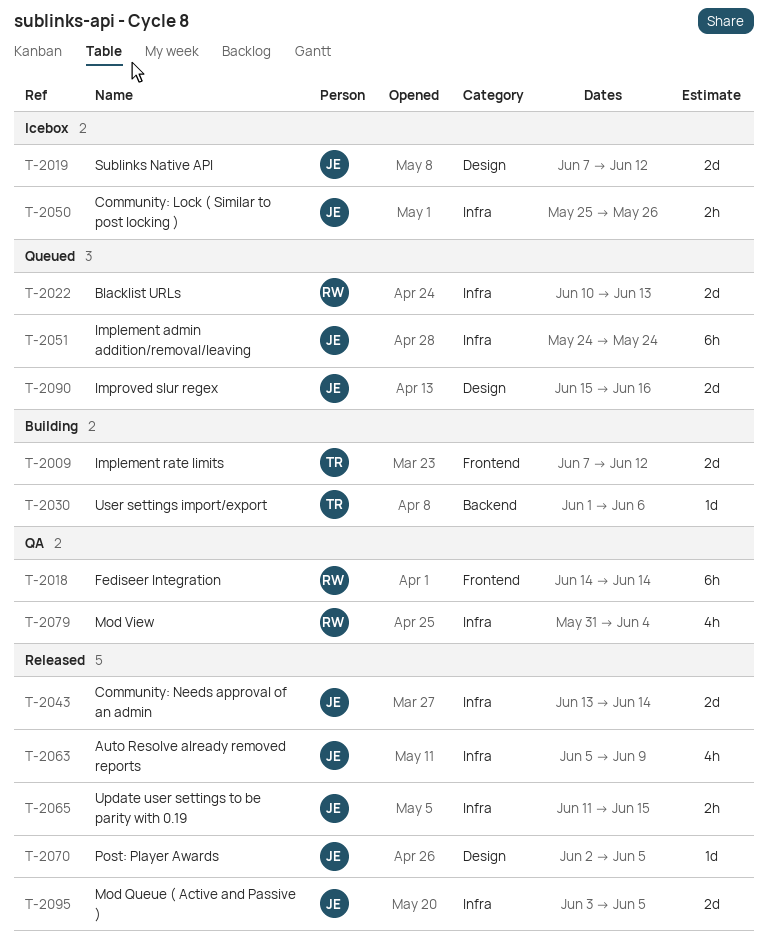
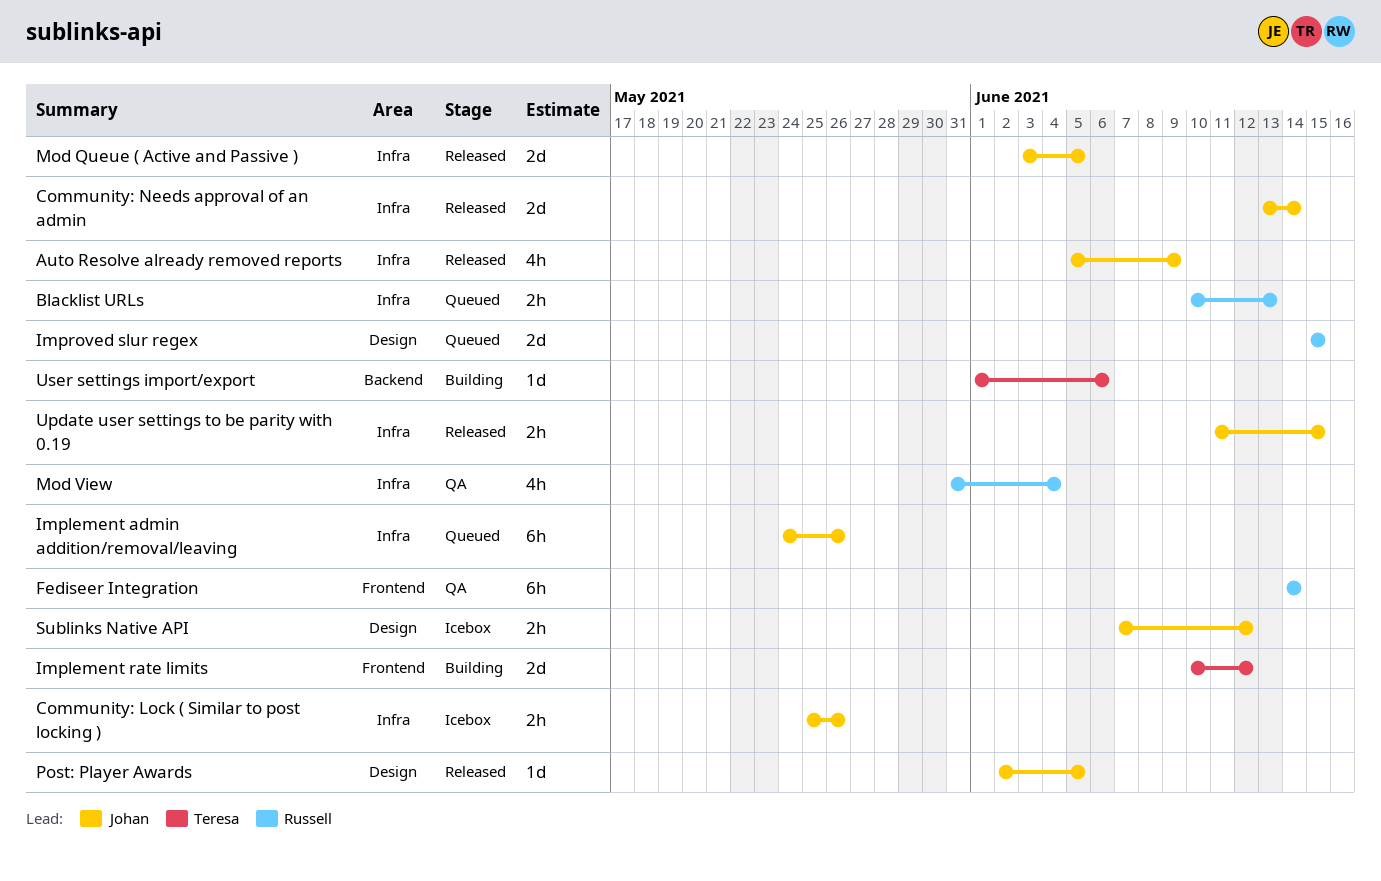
Blacklist URLs, estimate: 2d -> 2h
Implement admin addition/removal/leaving, due: May 24 -> May 26
Implement rate limits, start: Jun 7 -> Jun 10
Improved slur regex, owner: Johan -> Russell
Improved slur regex, due: Jun 16 -> Jun 15
Sublinks Native API, estimate: 2d -> 2h

